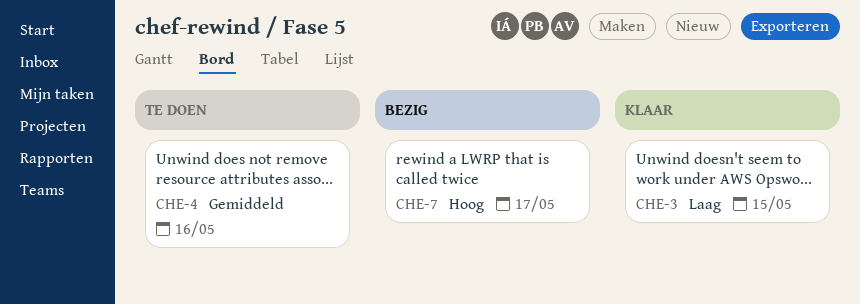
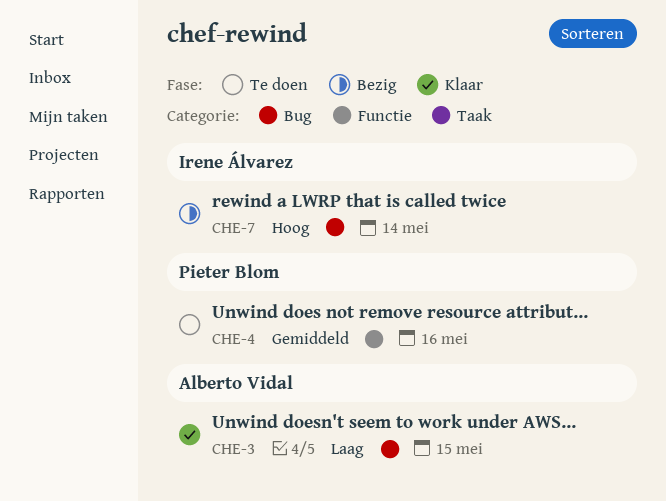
CHE-7, due: May 17 -> May 14

